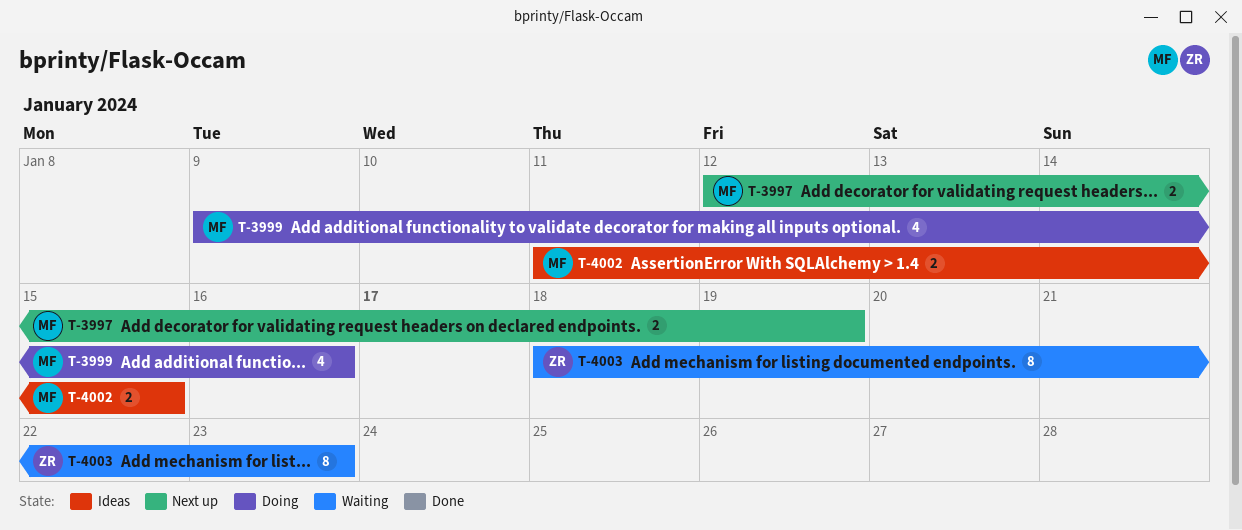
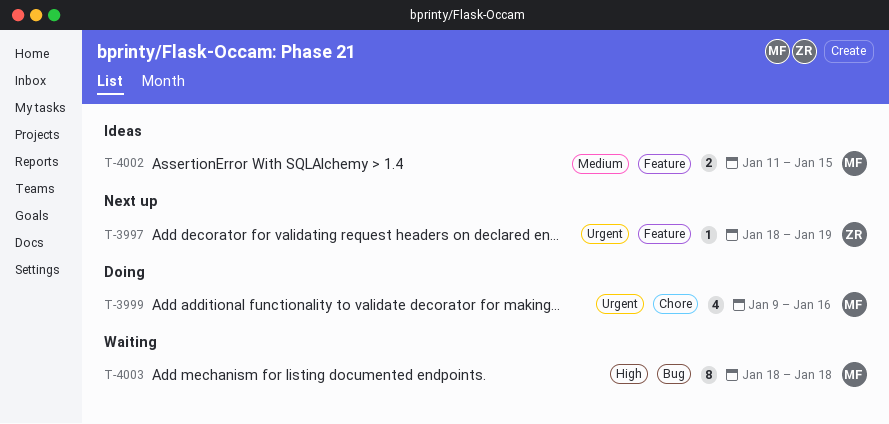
T-3997, owner: MF -> ZR
T-3997, estimate: 2 -> 1
T-3997, start: Jan 12 -> Jan 18
T-4003, owner: ZR -> MF
T-4003, due: Jan 23 -> Jan 18

